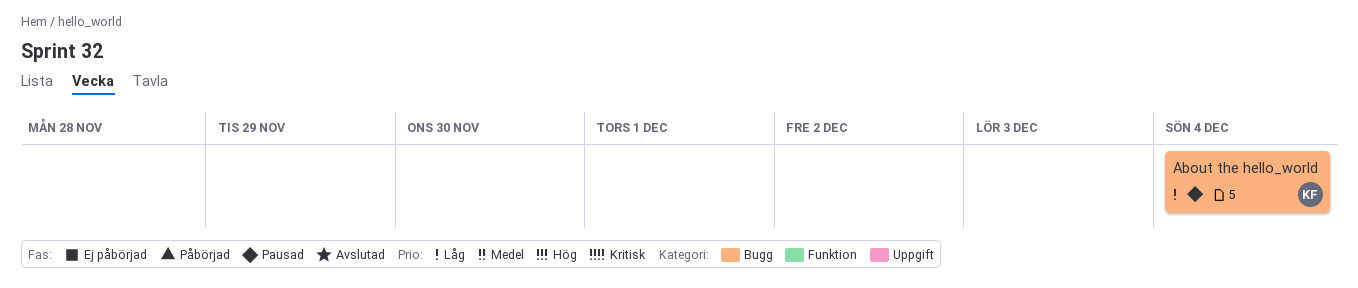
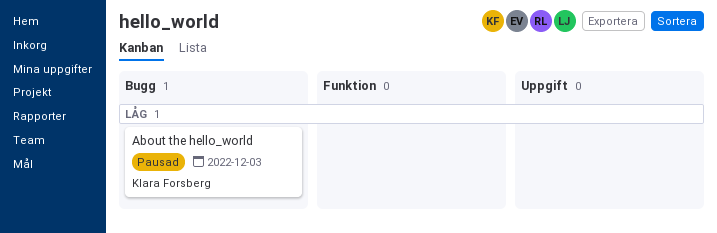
About the hello_world, due: Dec 4 -> Dec 3

